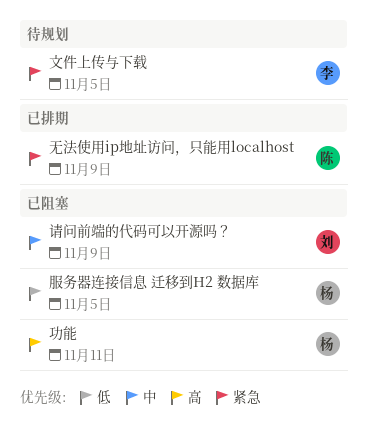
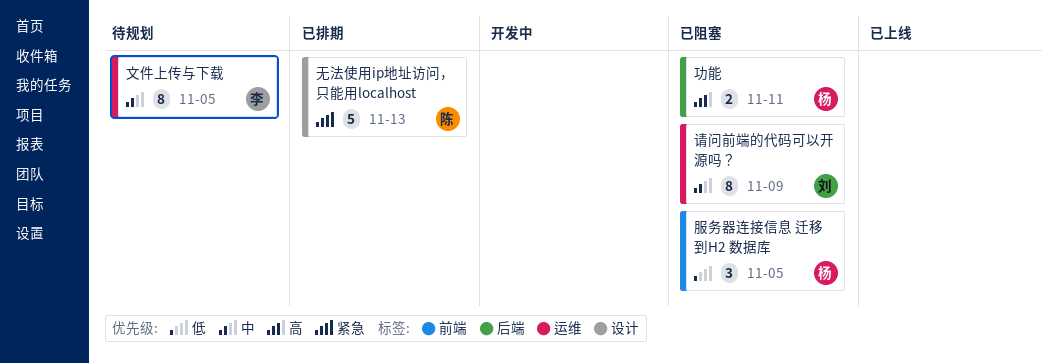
文件上传与下载, priority: 紧急 -> 中
无法使用ip地址访问，只能用localhost, due: Nov 9 -> Nov 13

